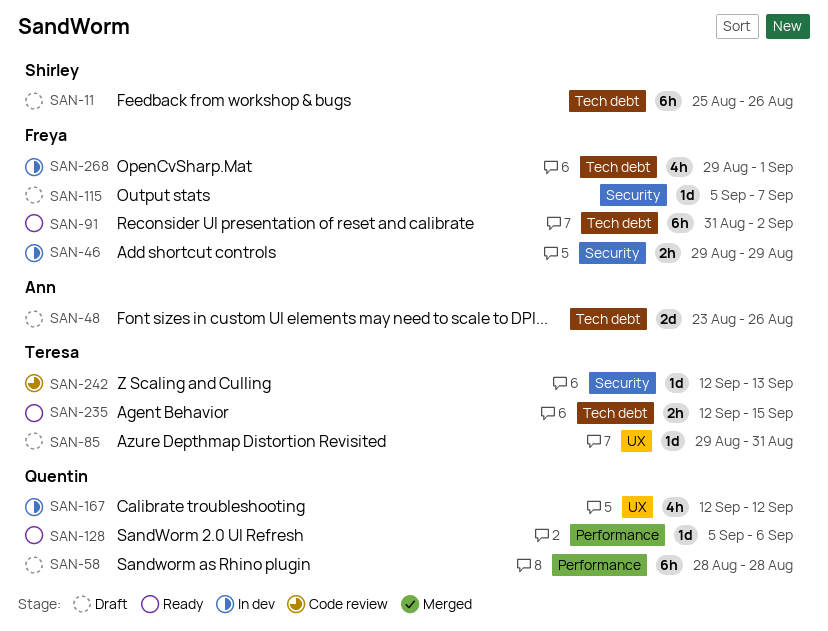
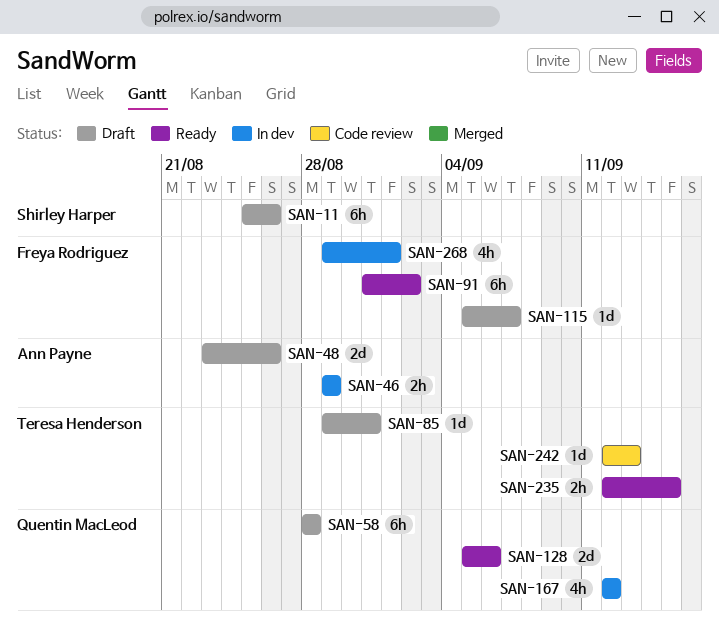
SAN-46, owner: Freya Rodriguez -> Ann Payne
SAN-128, estimate: 1d -> 2d

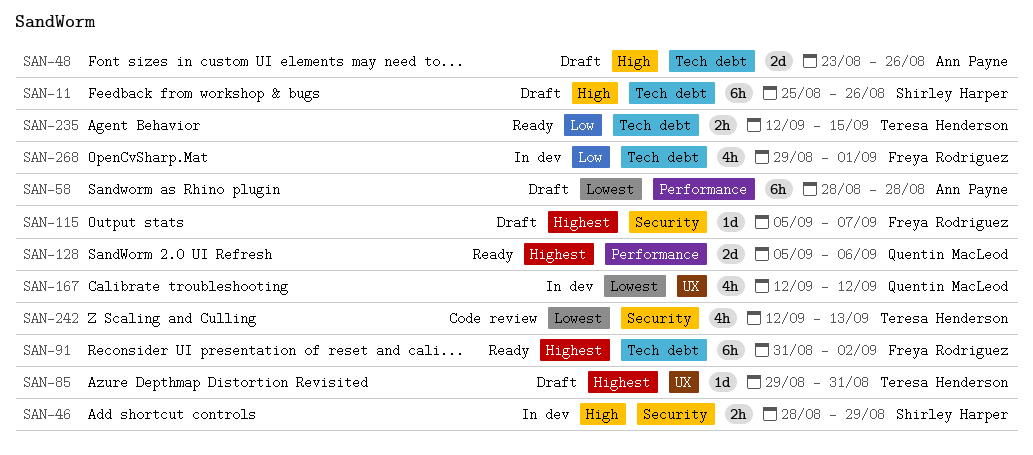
SAN-46, owner: Ann Payne -> Shirley Harper
SAN-46, start: Aug 29 -> Aug 28
SAN-58, owner: Quentin MacLeod -> Ann Payne
SAN-242, estimate: 1d -> 4h

